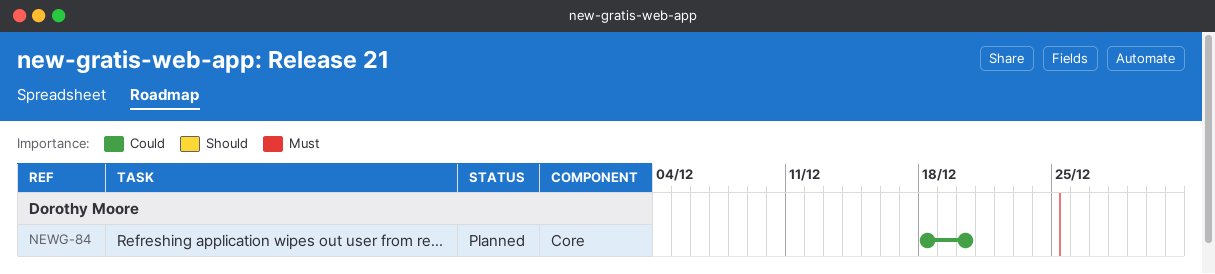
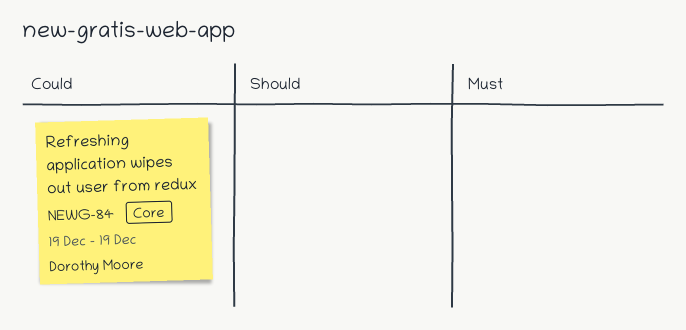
NEWG-84, start: Dec 18 -> Dec 19
NEWG-84, due: Dec 20 -> Dec 19

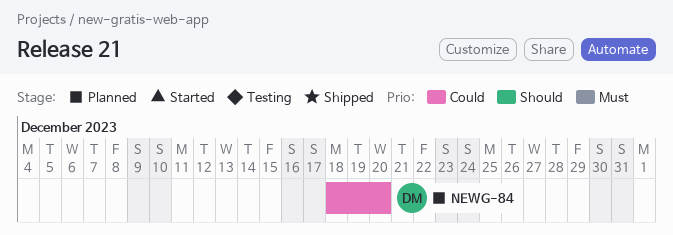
NEWG-84, start: Dec 19 -> Dec 18
NEWG-84, due: Dec 19 -> Dec 20

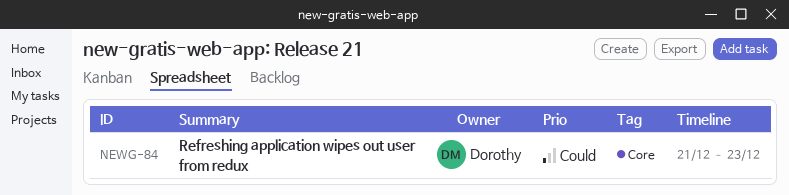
NEWG-84, start: Dec 18 -> Dec 21
NEWG-84, due: Dec 20 -> Dec 23

